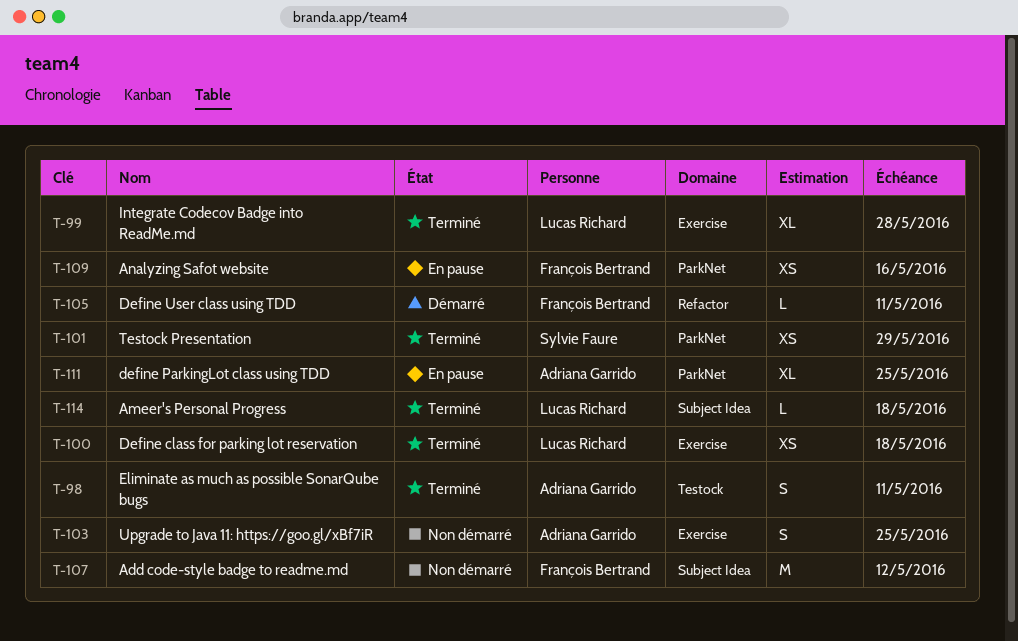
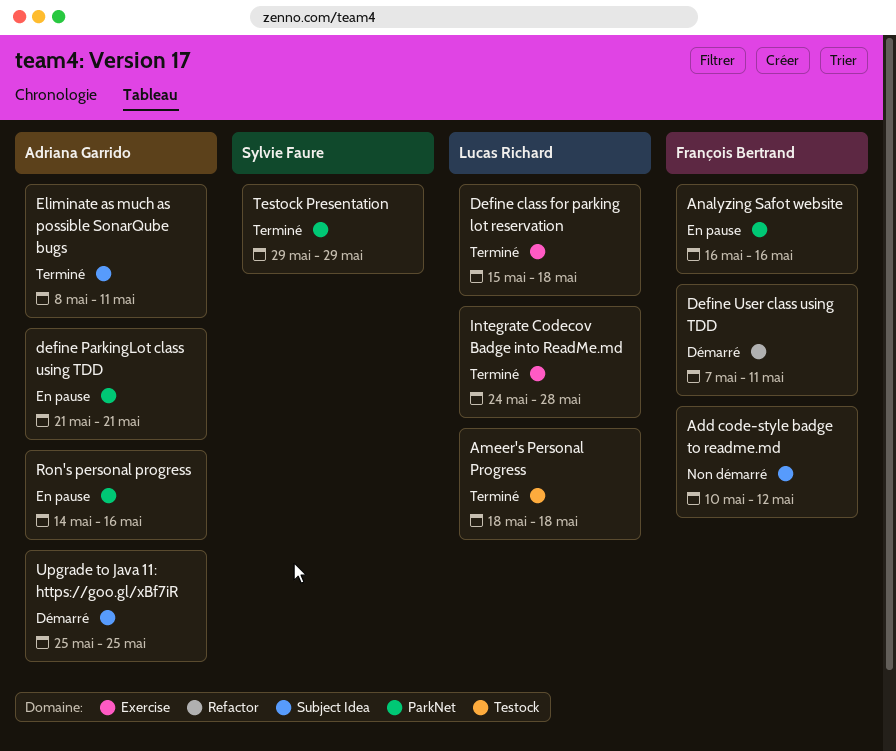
Ameer's Personal Progress, label: Subject Idea -> Testock
define ParkingLot class using TDD, due: May 25 -> May 21
Eliminate as much as possible SonarQube bugs, label: Testock -> Subject Idea
Ron's personal progress: none -> present
Upgrade to Java 11: https://goo.gl/xBf7iR, status: Non démarré -> Démarré
Upgrade to Java 11: https://goo.gl/xBf7iR, label: Exercise -> Subject Idea

